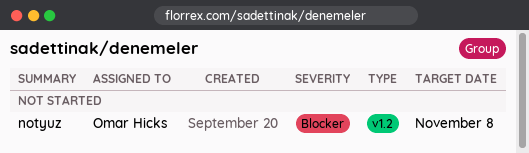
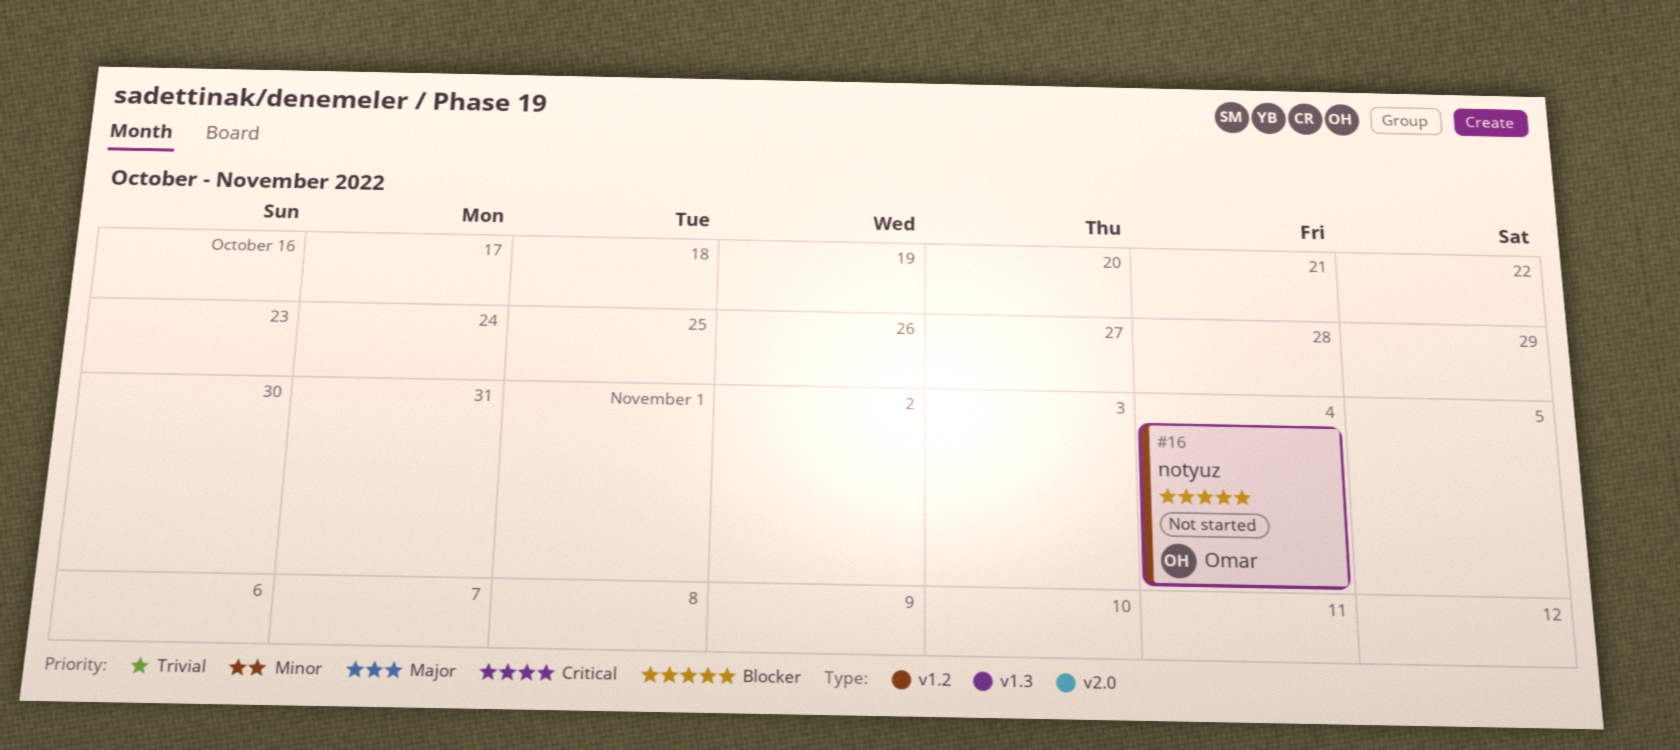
notyuz, due: Nov 8 -> Nov 4

